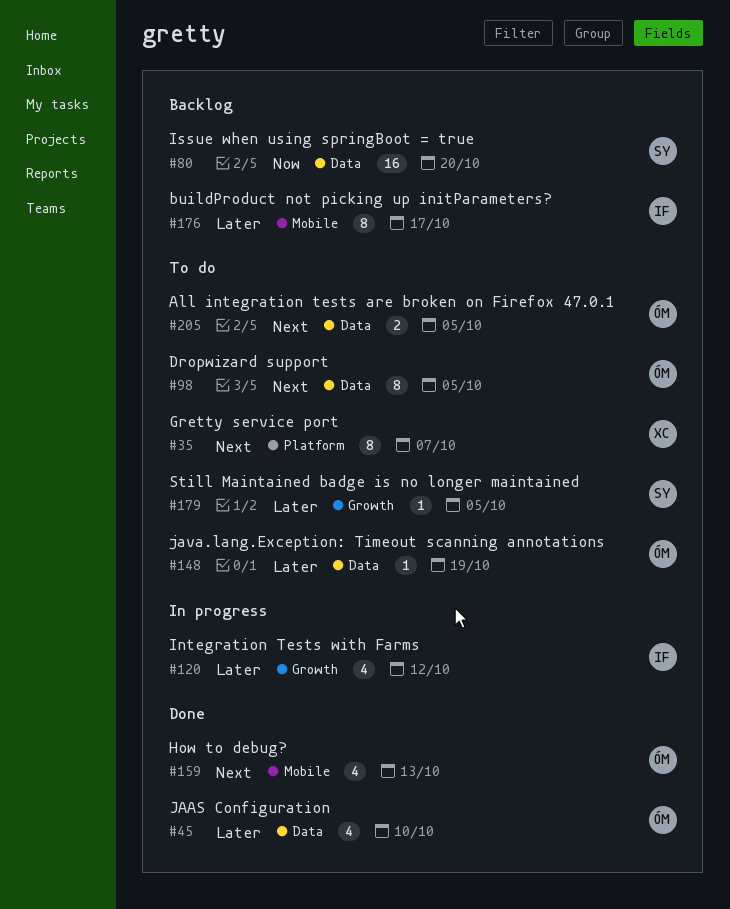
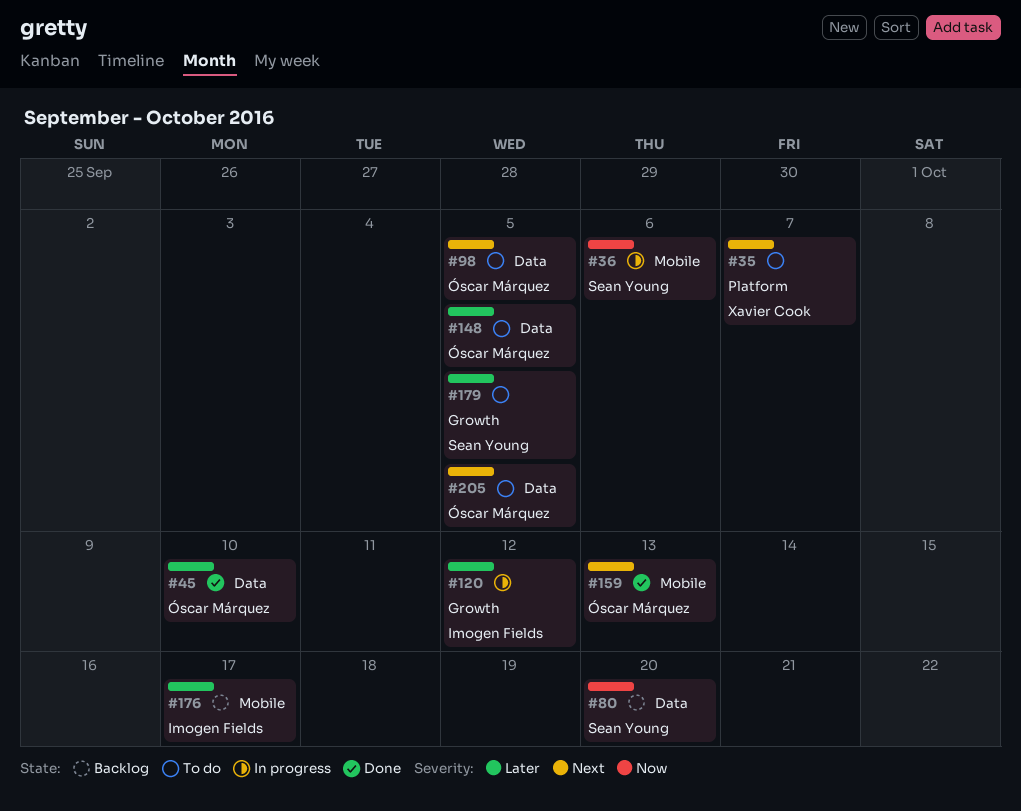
#36: none -> present
#148, due: Oct 19 -> Oct 5

